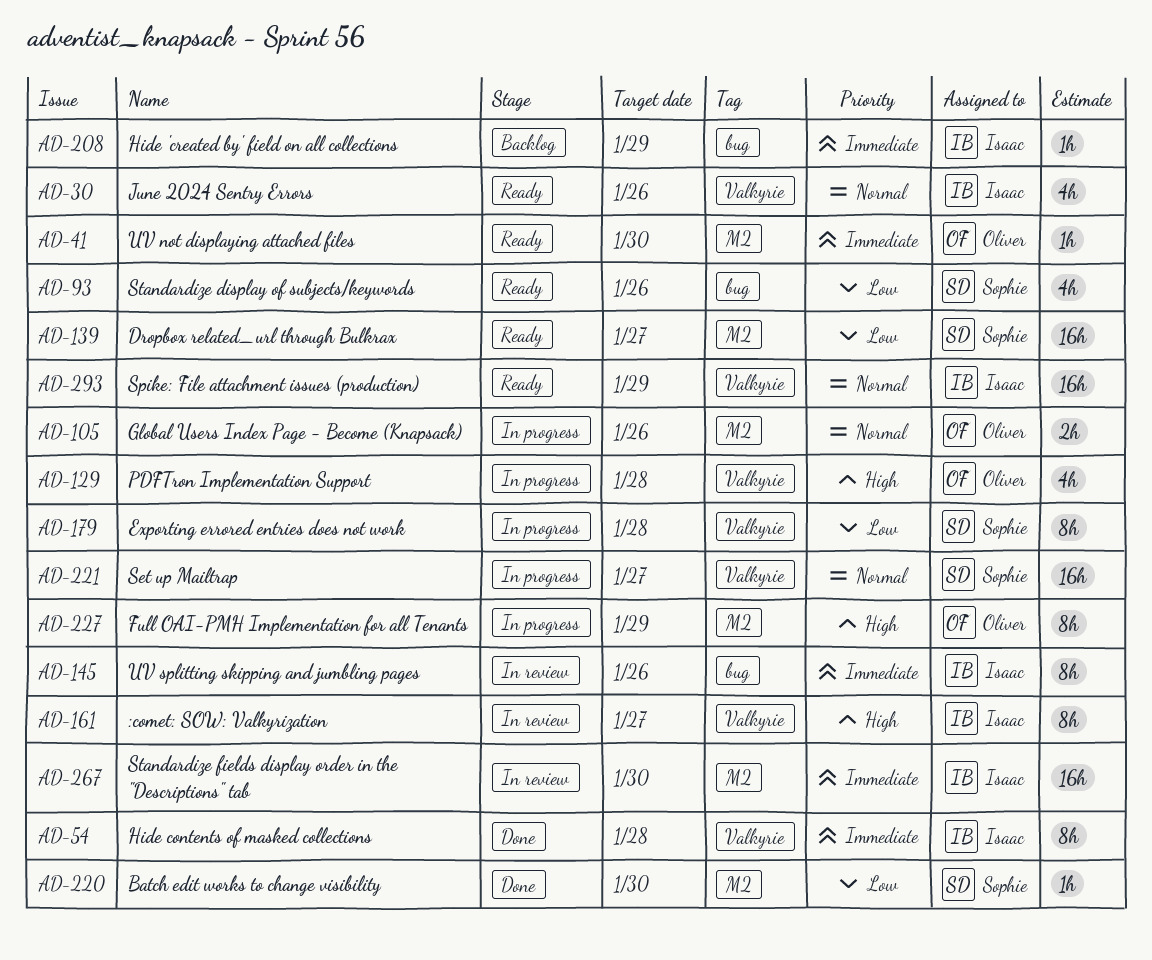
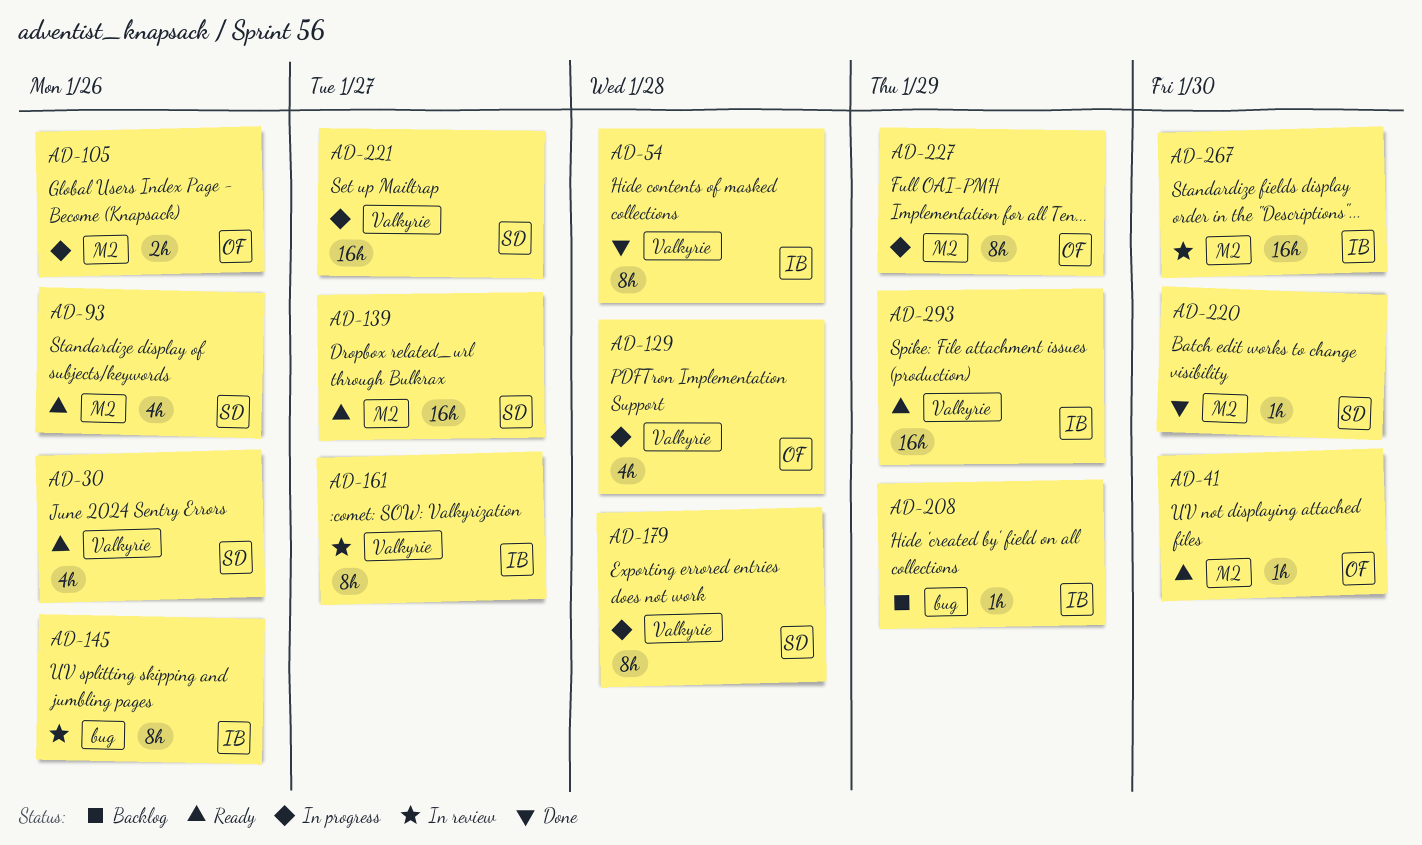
AD-30, owner: Isaac -> Sophie
AD-93, label: bug -> M2

